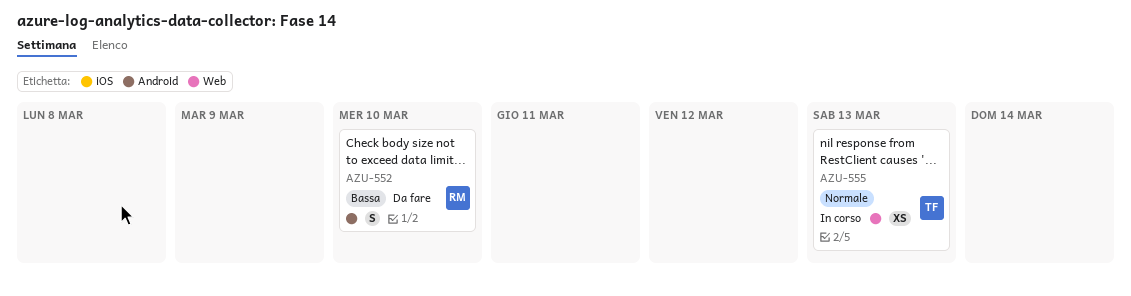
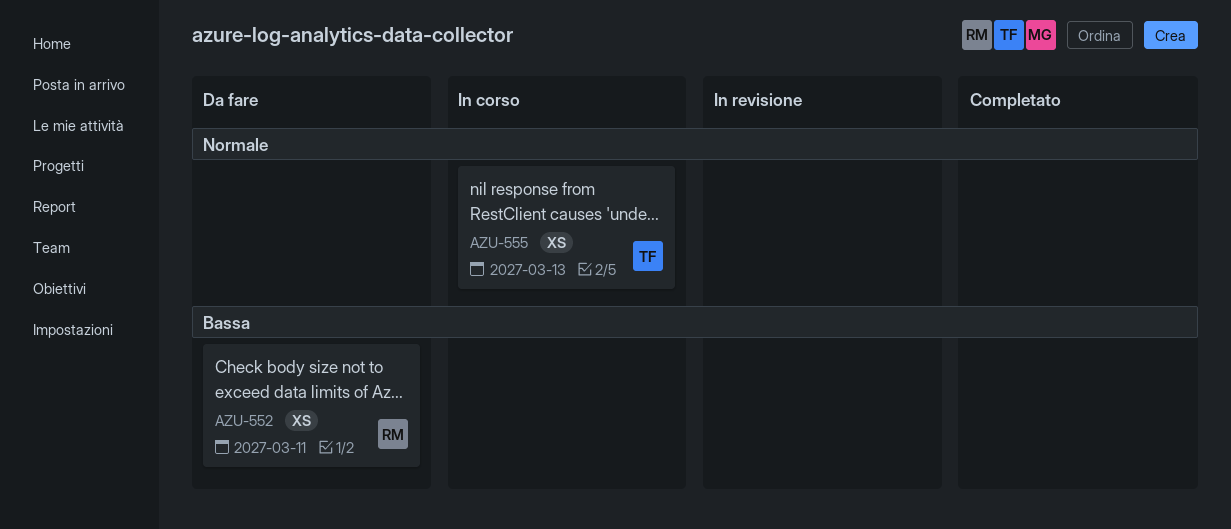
AZU-552, estimate: S -> XS
AZU-552, due: Mar 10 -> Mar 11

